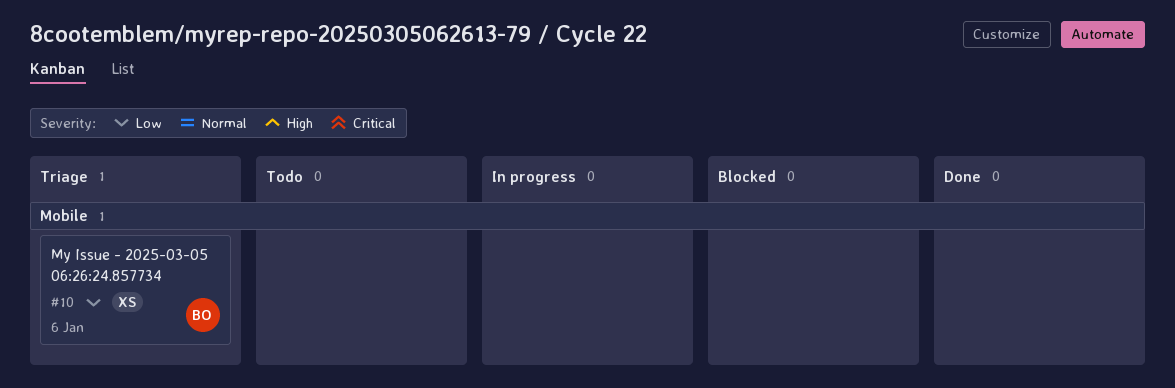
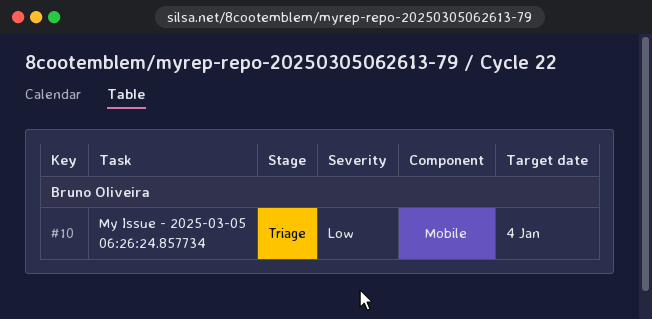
#10, due: Jan 6 -> Jan 4

